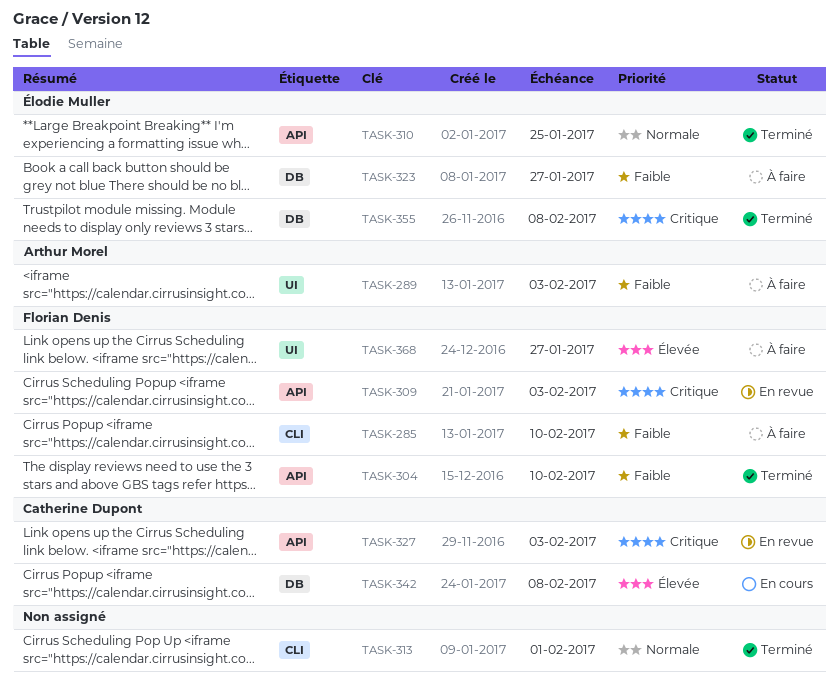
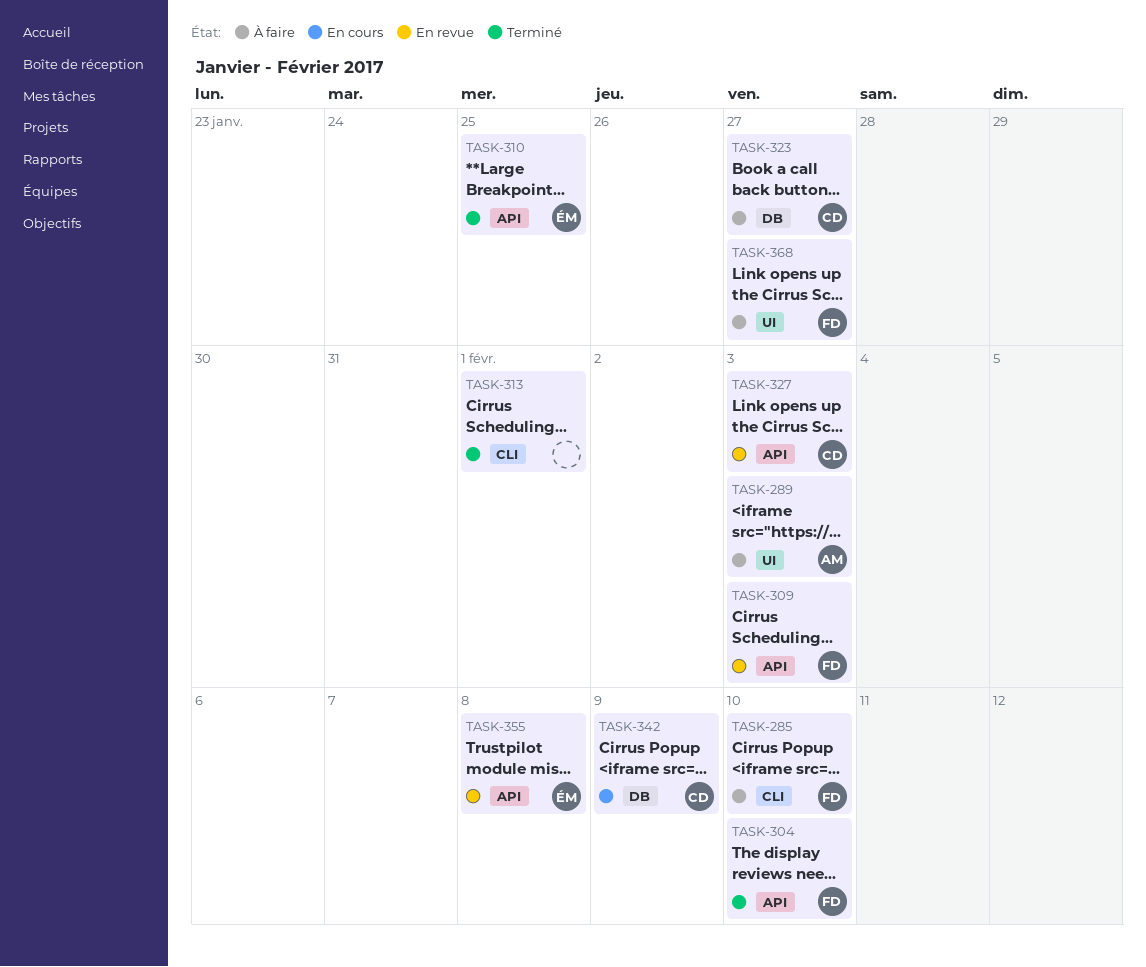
TASK-323, owner: Élodie Muller -> Catherine Dupont
TASK-342, due: Feb 8 -> Feb 9
TASK-355, status: Terminé -> En revue
TASK-355, label: DB -> API

